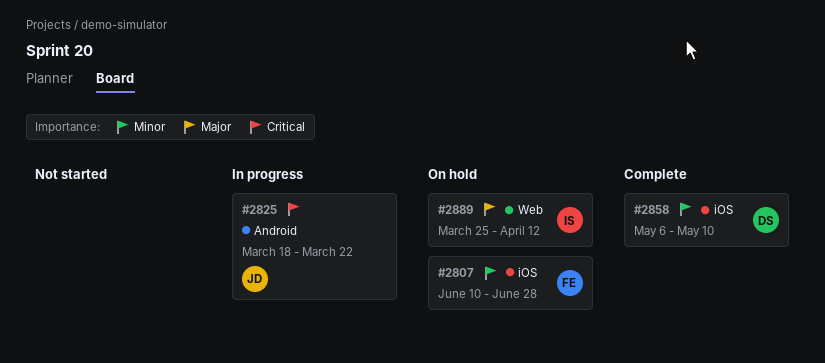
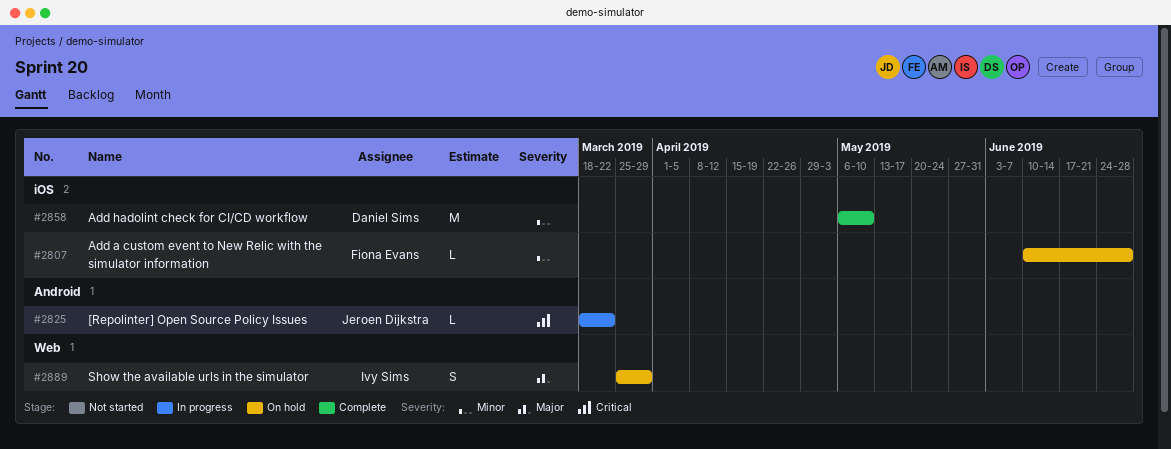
#2889, due: Apr 12 -> Mar 29

